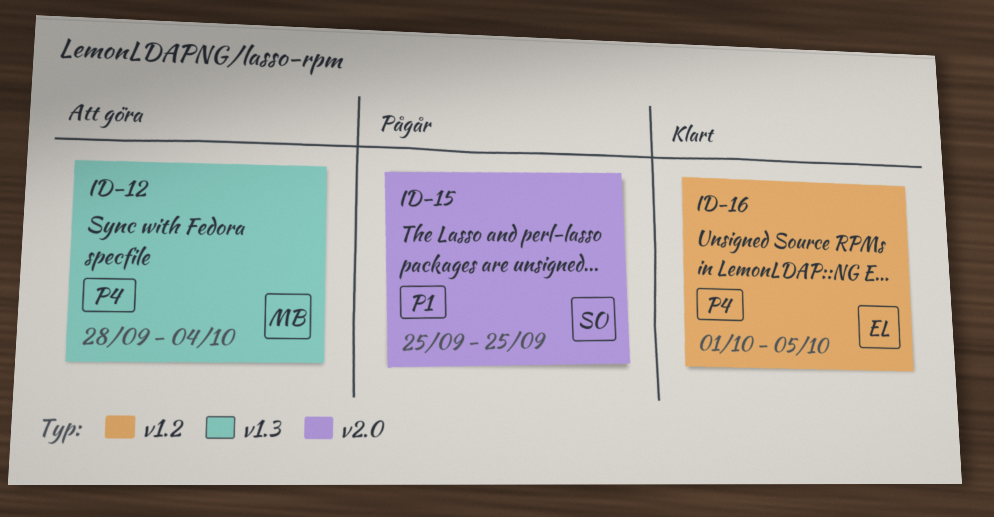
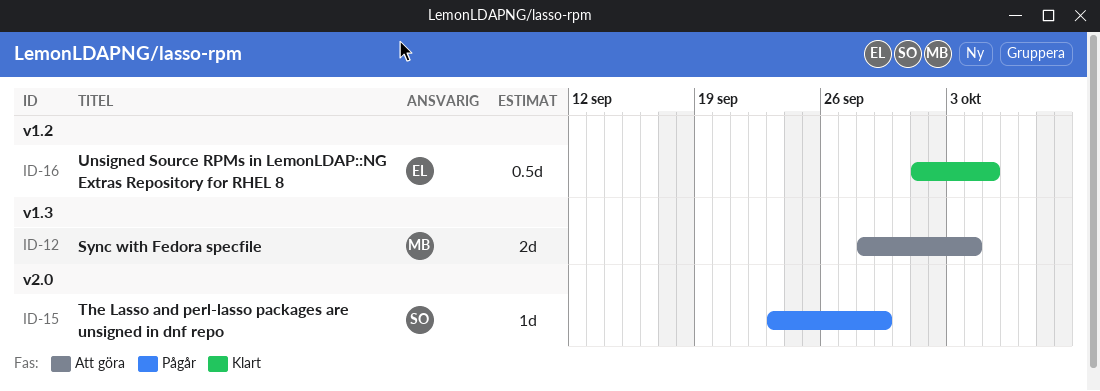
ID-15, start: Sep 25 -> Sep 23
ID-15, due: Sep 25 -> Sep 29

